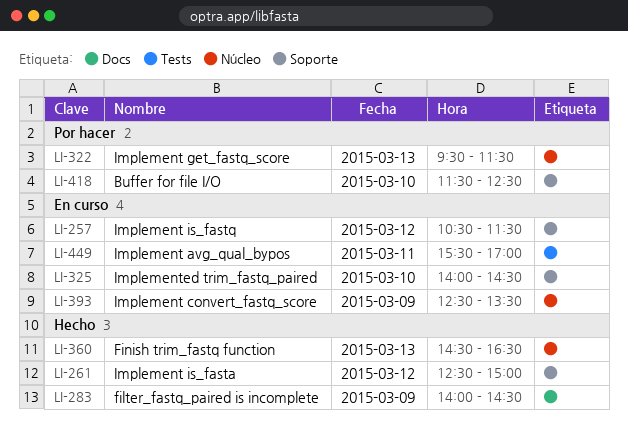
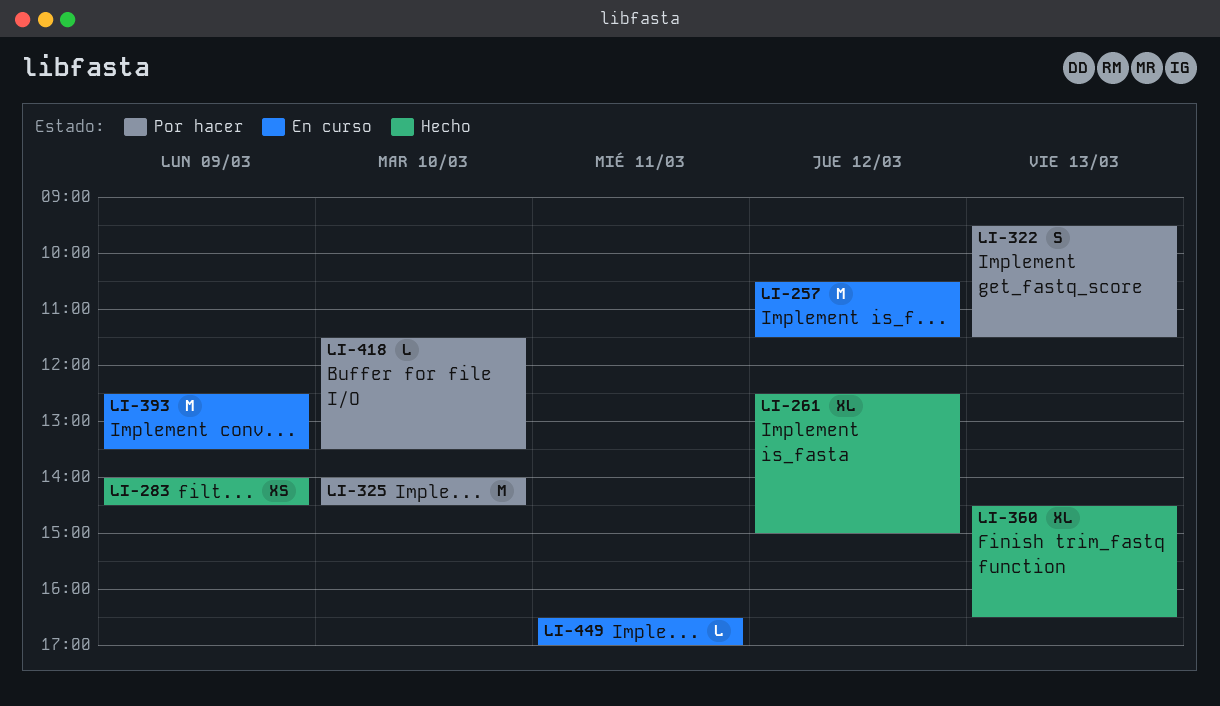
LI-325, status: En curso -> Por hacer
LI-418, ends: 12:30 -> 13:30
LI-449, begins: 15:30 -> 16:30

